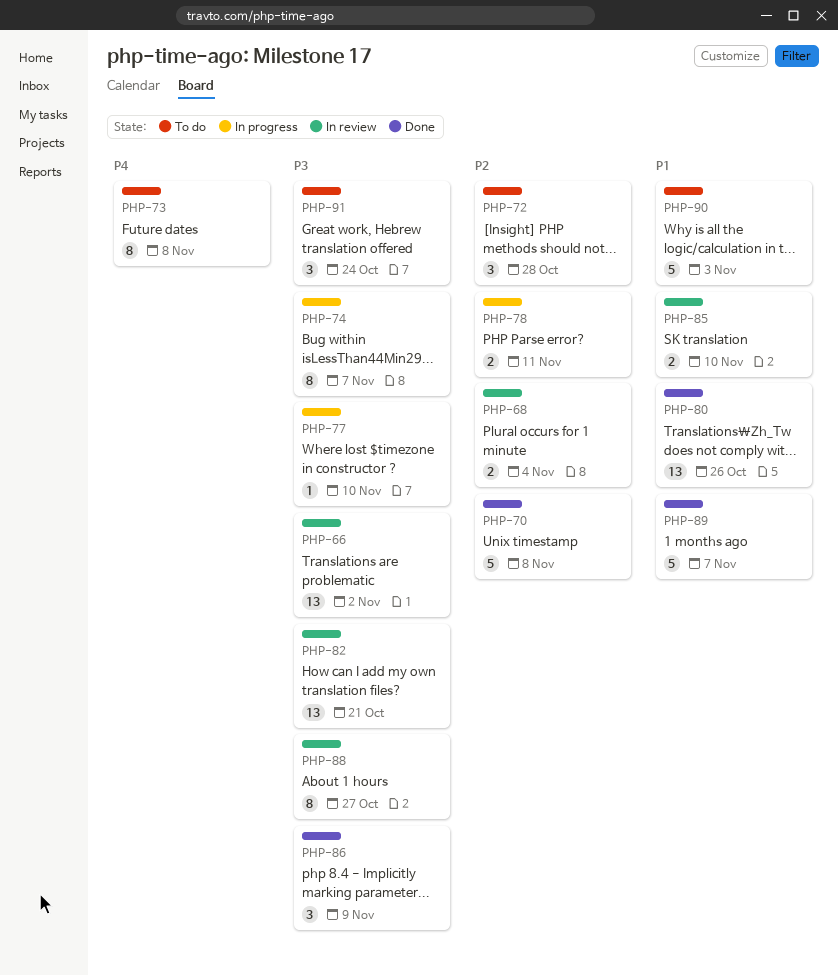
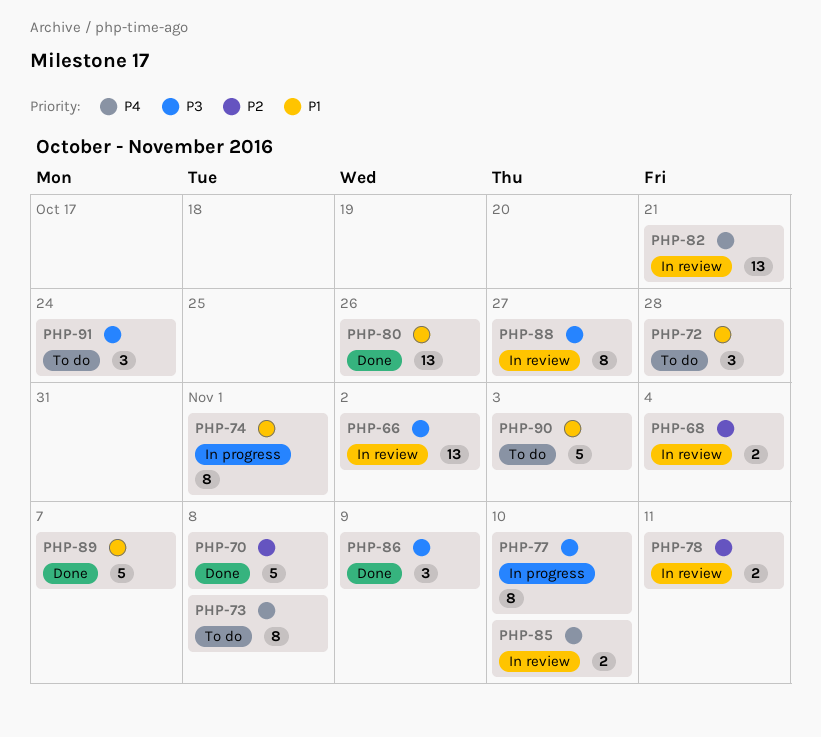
PHP-72, priority: P2 -> P1
PHP-74, priority: P3 -> P1
PHP-74, due: Nov 7 -> Nov 1
PHP-77, estimate: 1 -> 8
PHP-78, status: In progress -> In review
PHP-82, priority: P3 -> P4
PHP-85, priority: P1 -> P4

